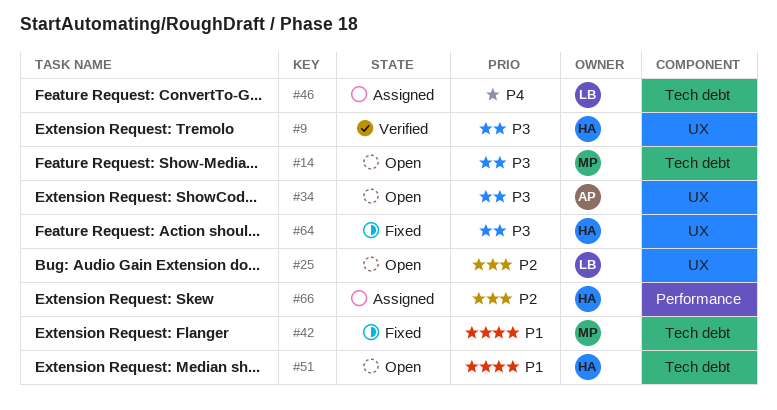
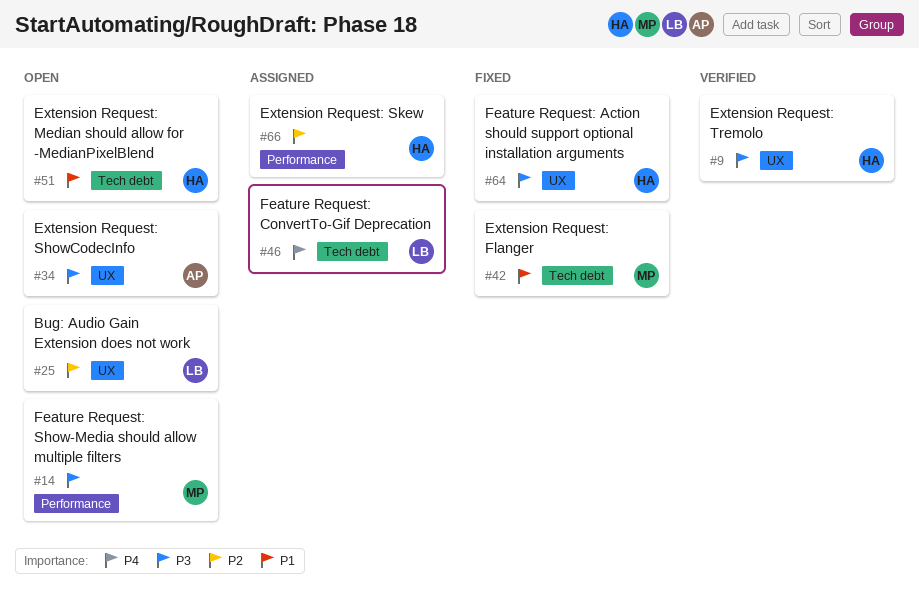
#14, label: Tech debt -> Performance

